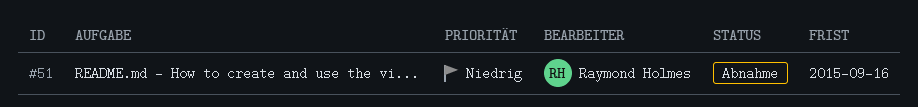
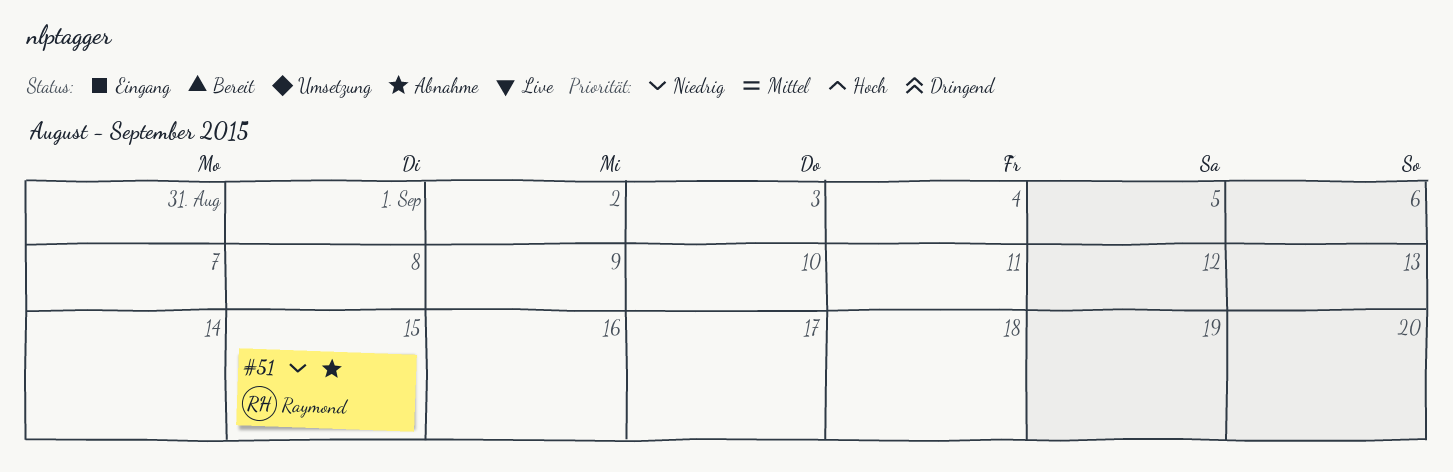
#51, due: Sep 16 -> Sep 15

